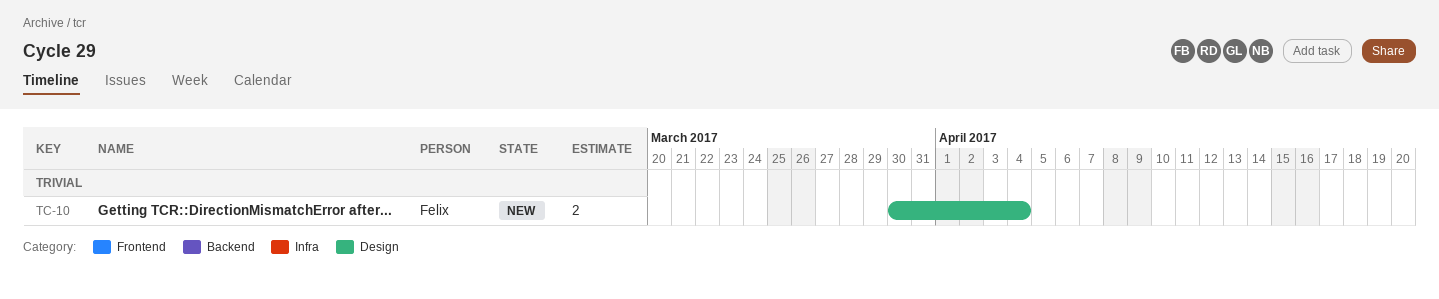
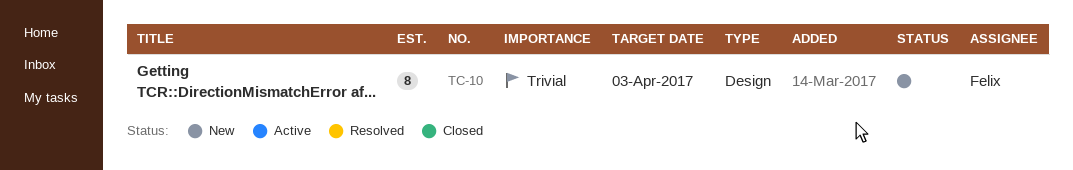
TC-10, estimate: 2 -> 8
TC-10, due: Apr 4 -> Apr 3

